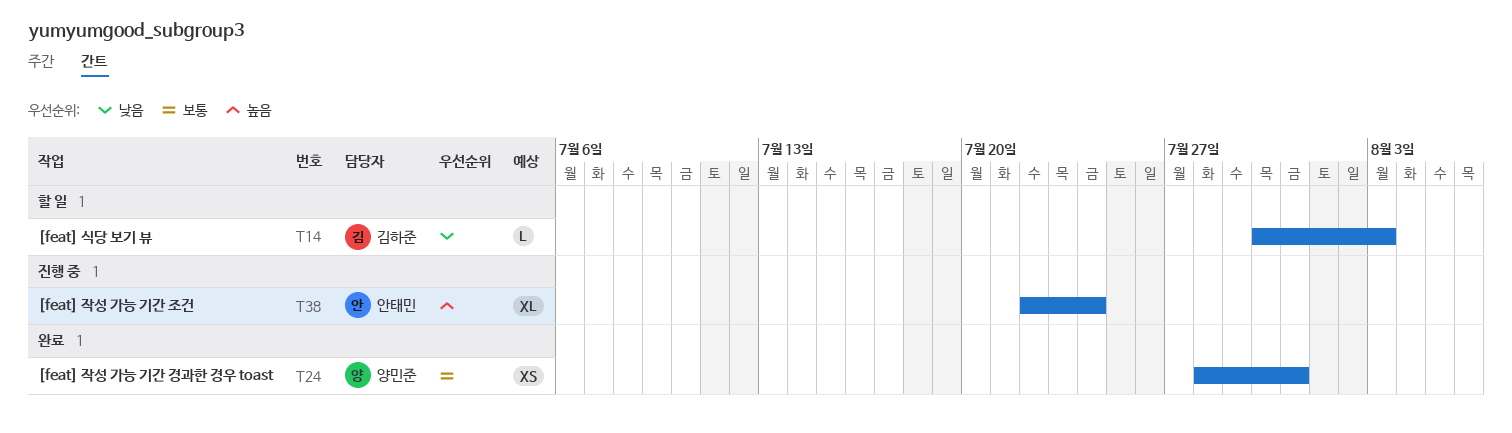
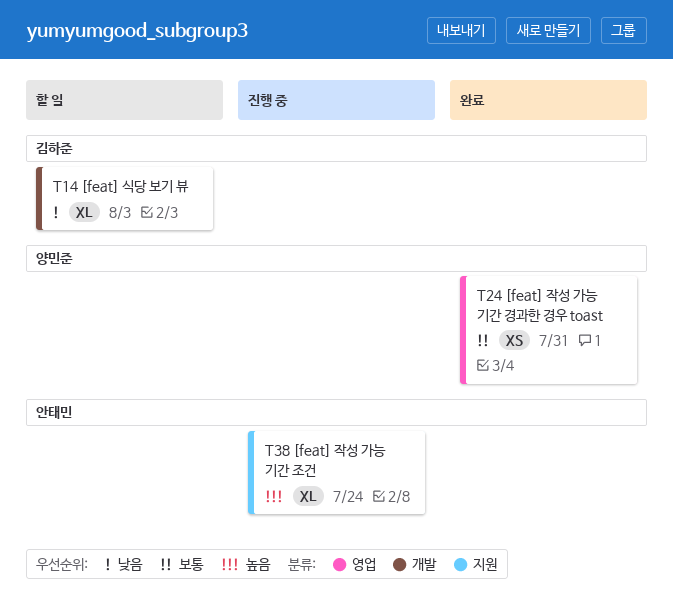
T14, estimate: L -> XL

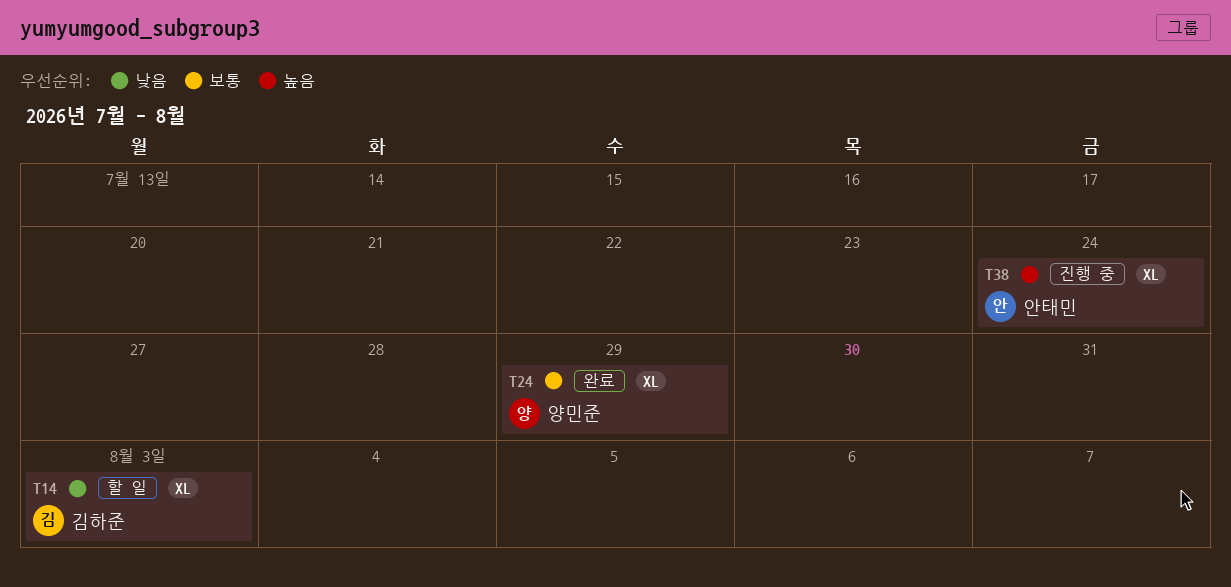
T24, estimate: XS -> XL
T24, due: Jul 31 -> Jul 29

